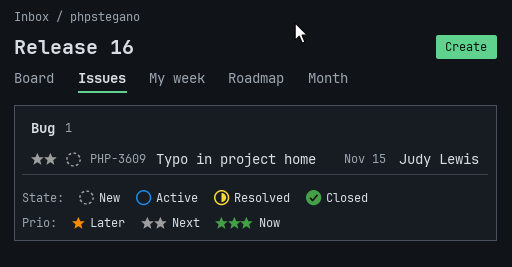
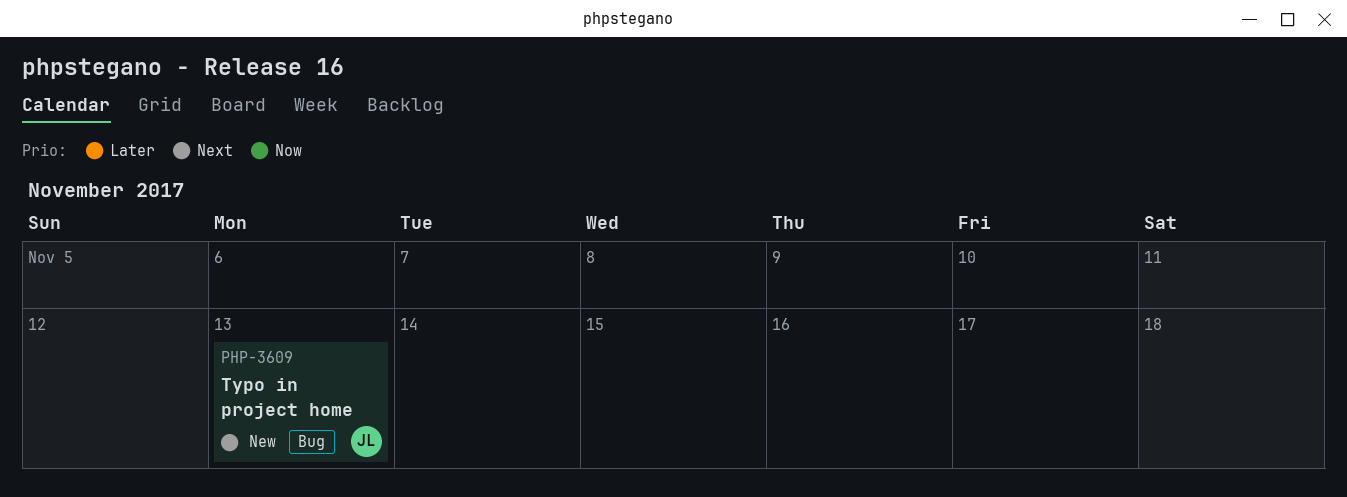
PHP-3609, due: Nov 15 -> Nov 13

